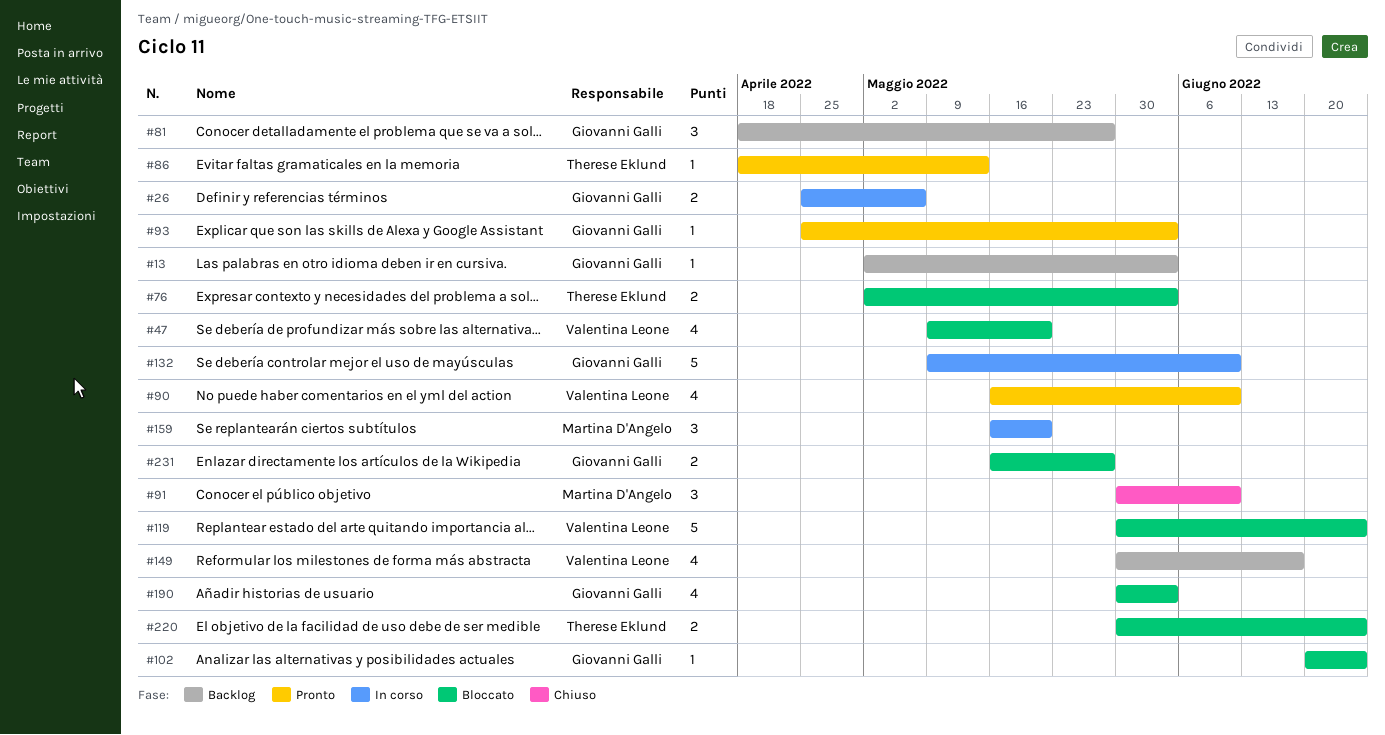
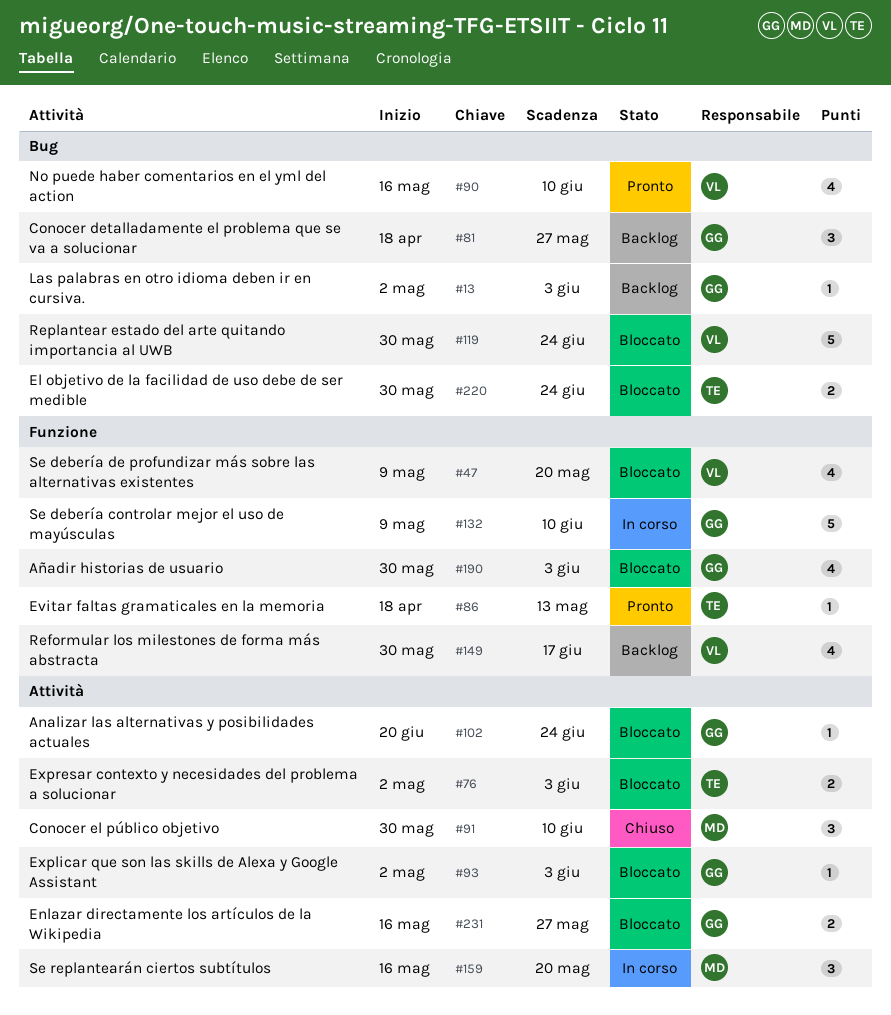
#26: present -> none
#93, status: Pronto -> Bloccato
#93, start: Apr 25 -> May 2

